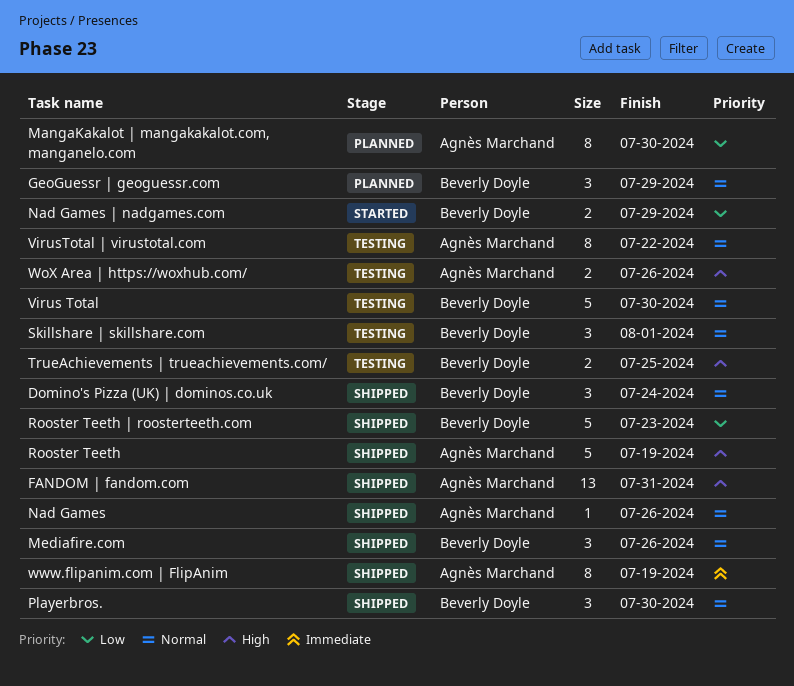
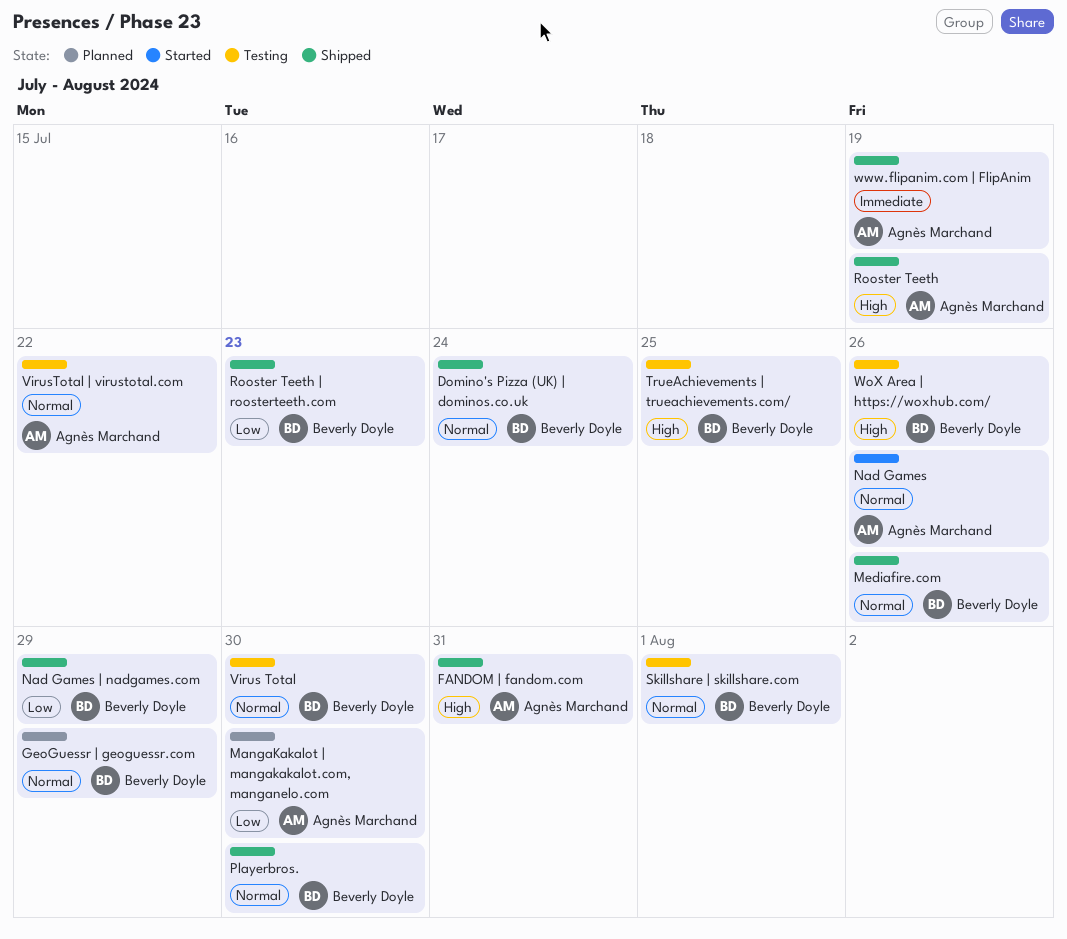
Nad Games, status: Shipped -> Started
Nad Games | nadgames.com, status: Started -> Shipped
WoX Area | https://woxhub.com/, owner: Agnès Marchand -> Beverly Doyle

